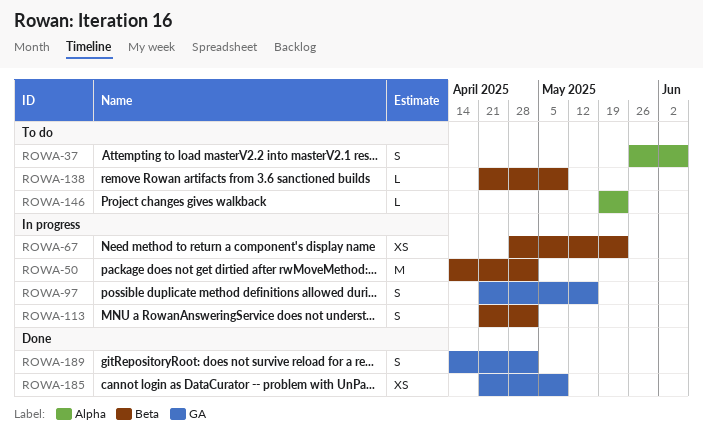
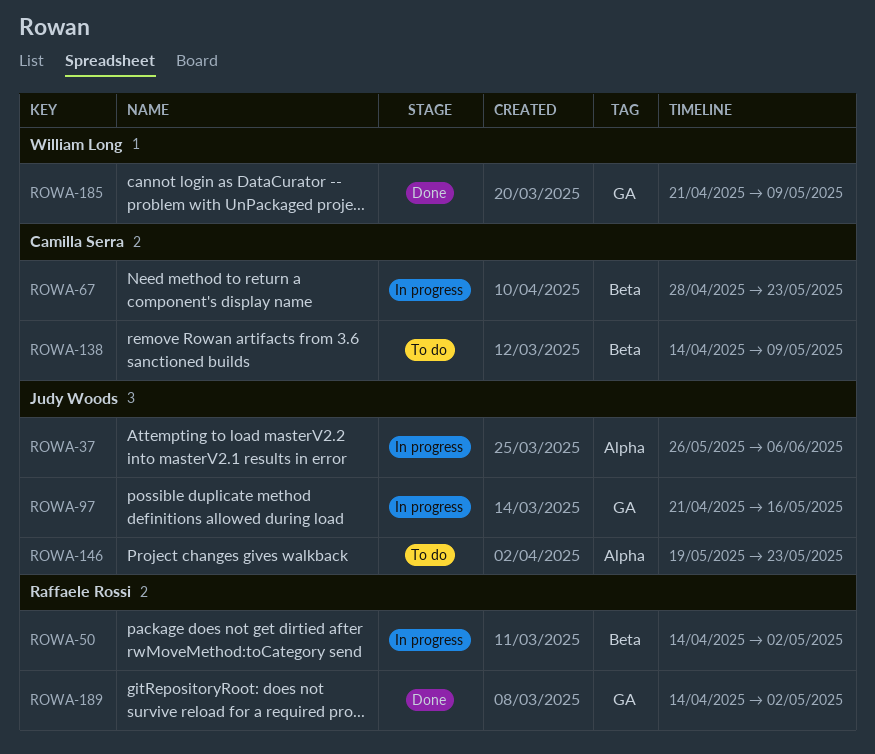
ROWA-37, status: To do -> In progress
ROWA-113: present -> none
ROWA-138, start: Apr 21 -> Apr 14

